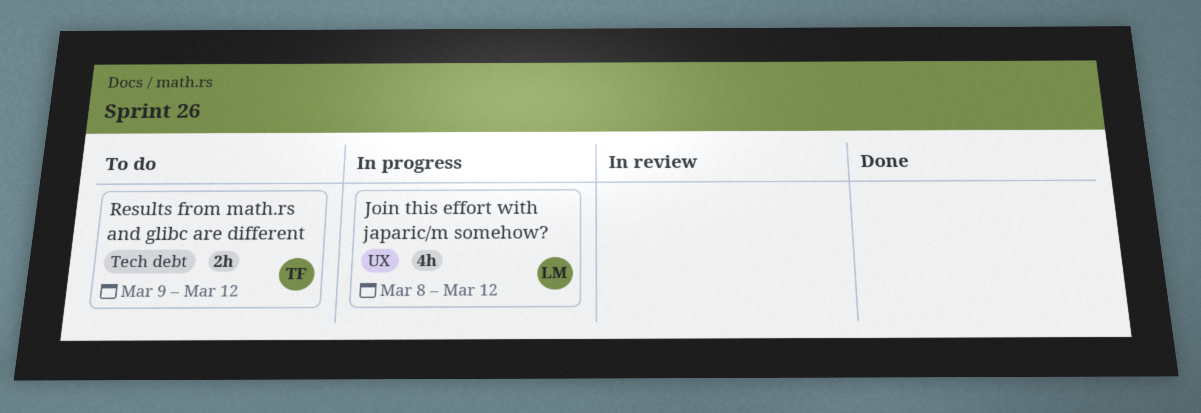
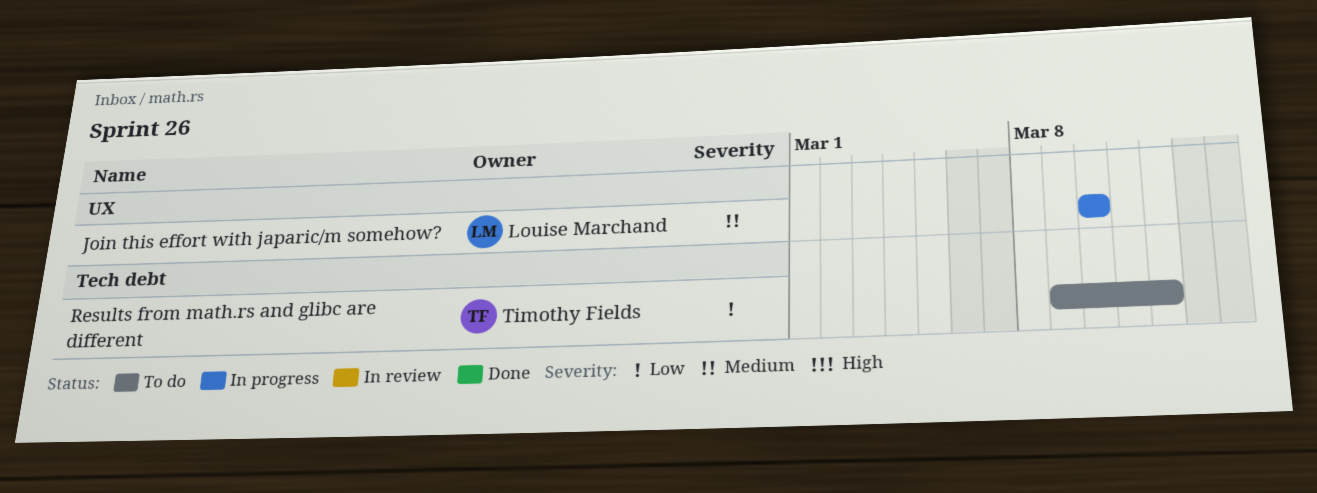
Join this effort with japaric/m somehow?, start: Mar 8 -> Mar 10
Join this effort with japaric/m somehow?, due: Mar 12 -> Mar 10

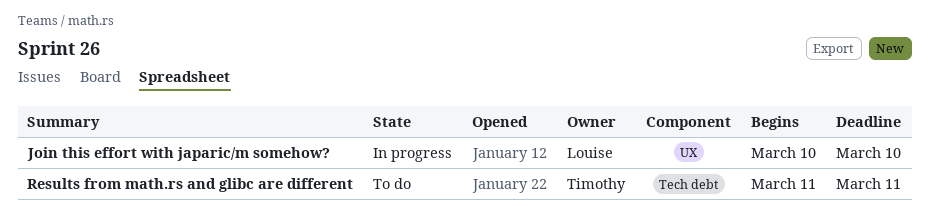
Results from math.rs and glibc are different, start: Mar 9 -> Mar 11
Results from math.rs and glibc are different, due: Mar 12 -> Mar 11

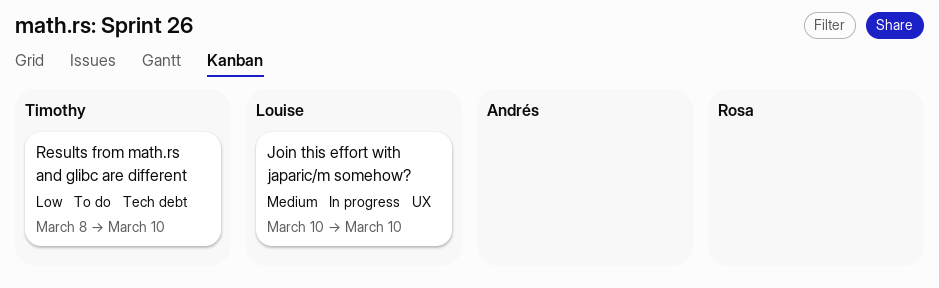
Results from math.rs and glibc are different, start: Mar 11 -> Mar 8
Results from math.rs and glibc are different, due: Mar 11 -> Mar 10

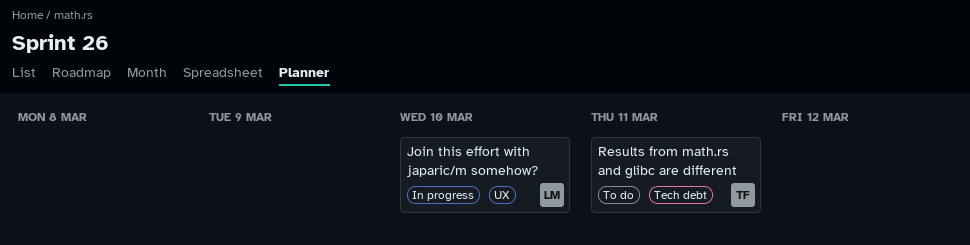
Results from math.rs and glibc are different, due: Mar 10 -> Mar 11

